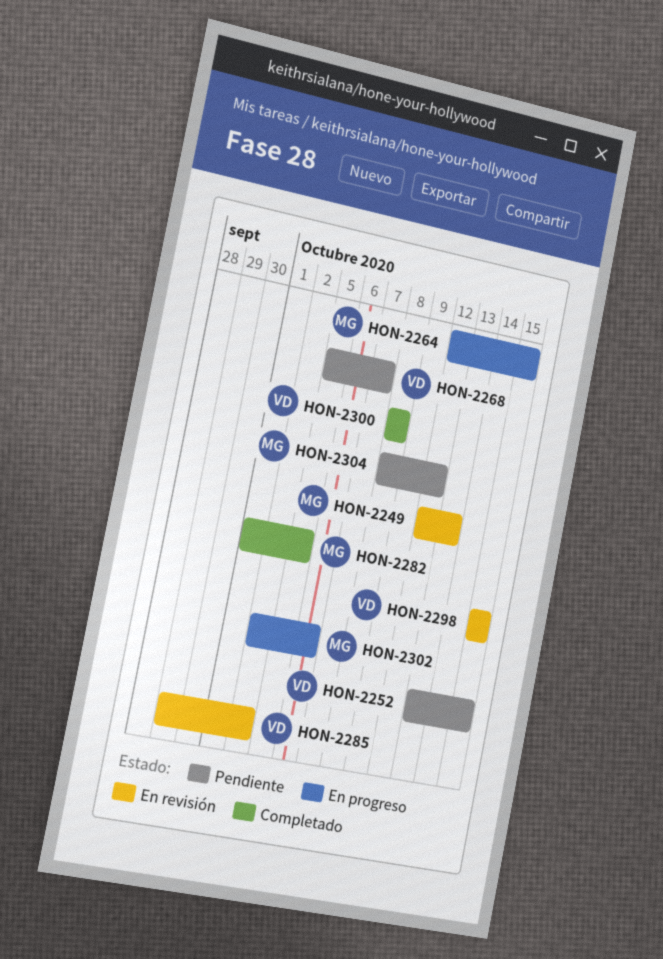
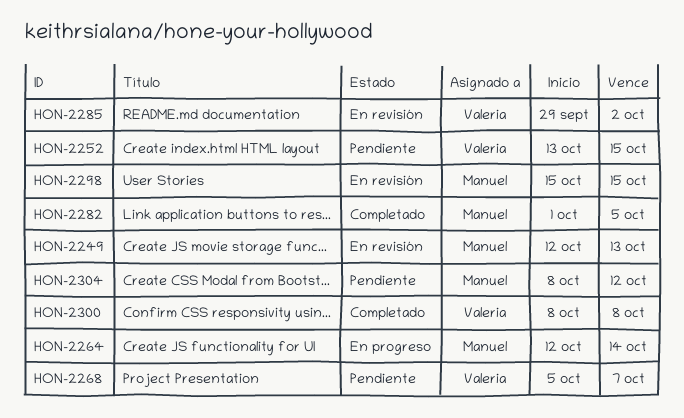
HON-2264, due: Oct 15 -> Oct 14
HON-2298, owner: Valeria -> Manuel
HON-2302: present -> none

